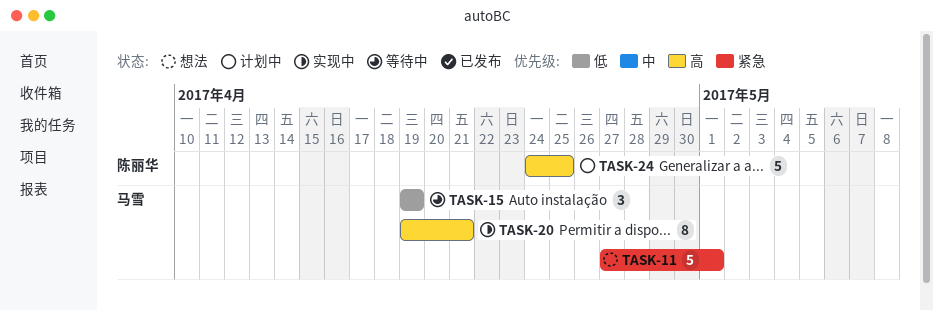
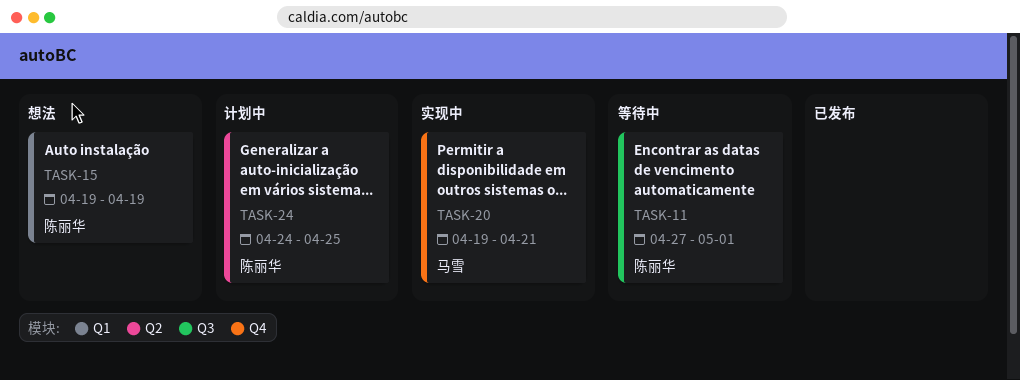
TASK-11, status: 想法 -> 等待中
TASK-11, owner: 马雪 -> 陈丽华
TASK-15, status: 等待中 -> 想法
TASK-15, owner: 马雪 -> 陈丽华

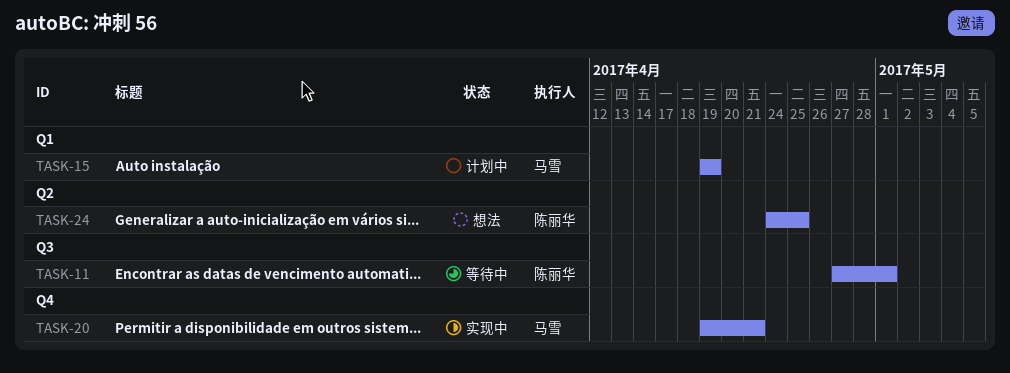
TASK-15, status: 想法 -> 计划中
TASK-15, owner: 陈丽华 -> 马雪
TASK-24, status: 计划中 -> 想法

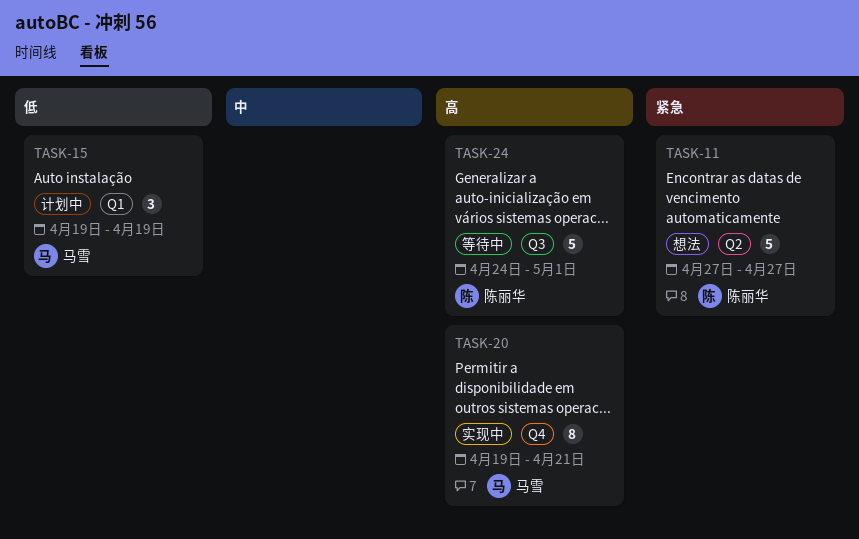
TASK-11, status: 等待中 -> 想法
TASK-11, label: Q3 -> Q2
TASK-11, due: May 1 -> Apr 27
TASK-24, status: 想法 -> 等待中
TASK-24, label: Q2 -> Q3
TASK-24, due: Apr 25 -> May 1

